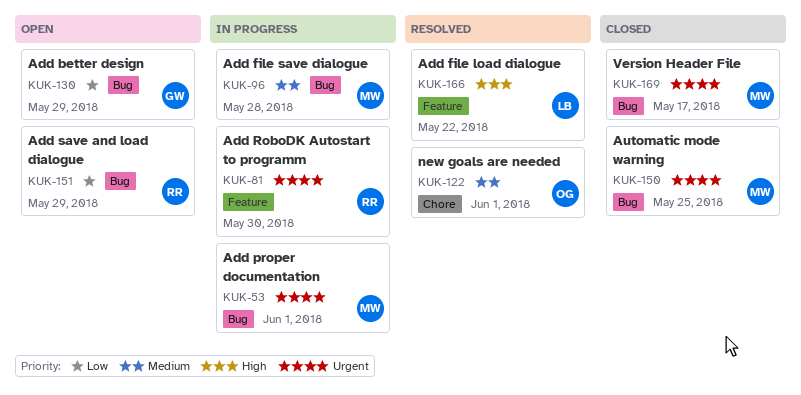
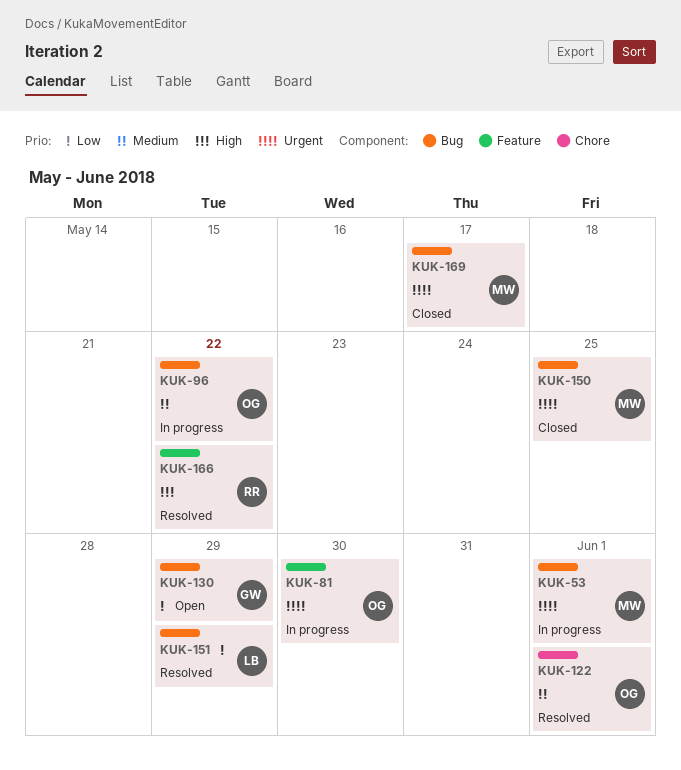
KUK-81, owner: RR -> OG
KUK-96, owner: MW -> OG
KUK-96, due: May 28 -> May 22
KUK-151, status: Open -> Resolved
KUK-151, owner: RR -> LB
KUK-166, owner: LB -> RR

